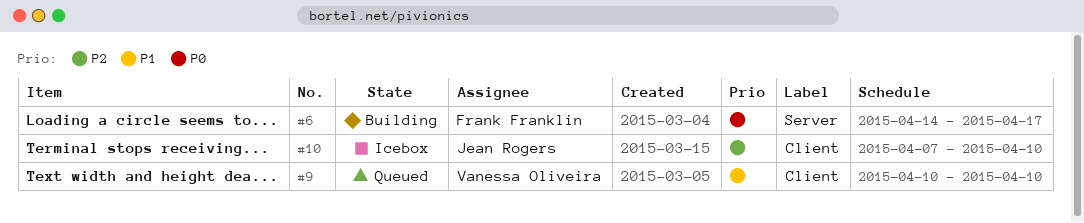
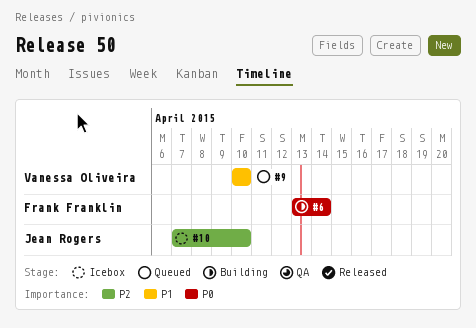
#6, start: Apr 14 -> Apr 13
#6, due: Apr 17 -> Apr 14

